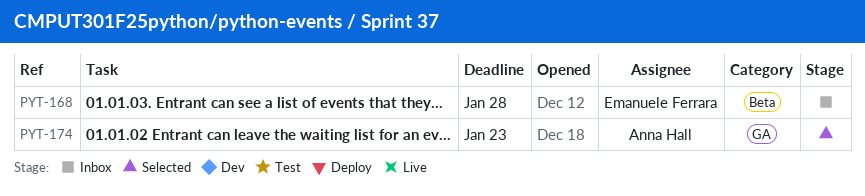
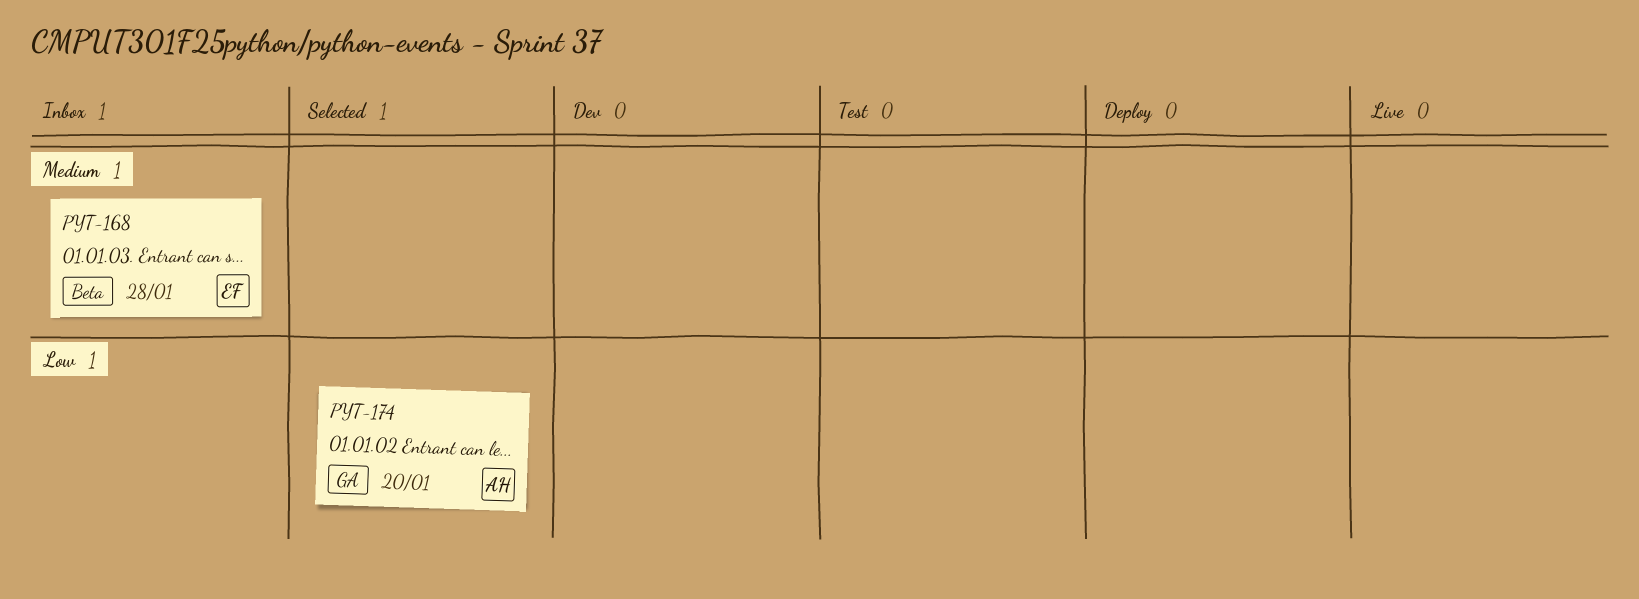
PYT-174, due: Jan 23 -> Jan 20

